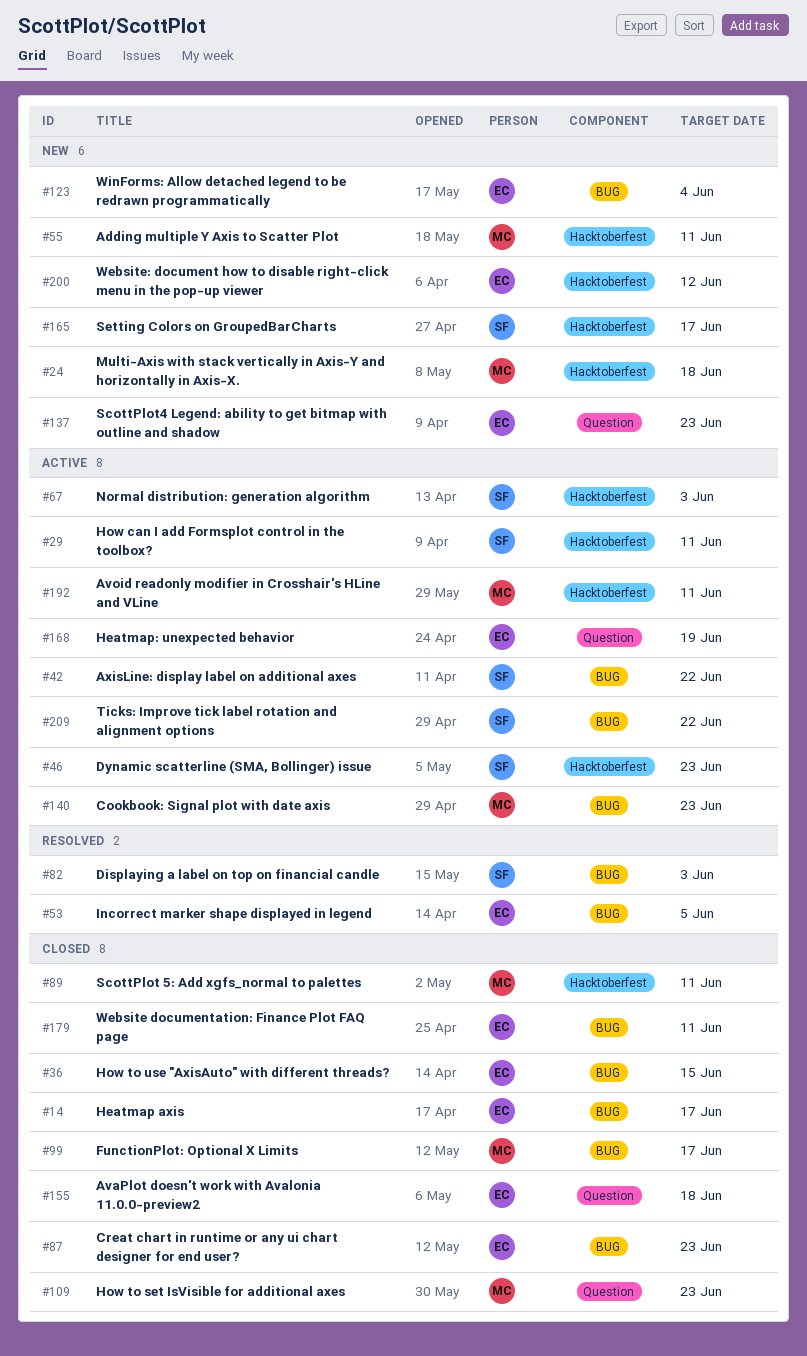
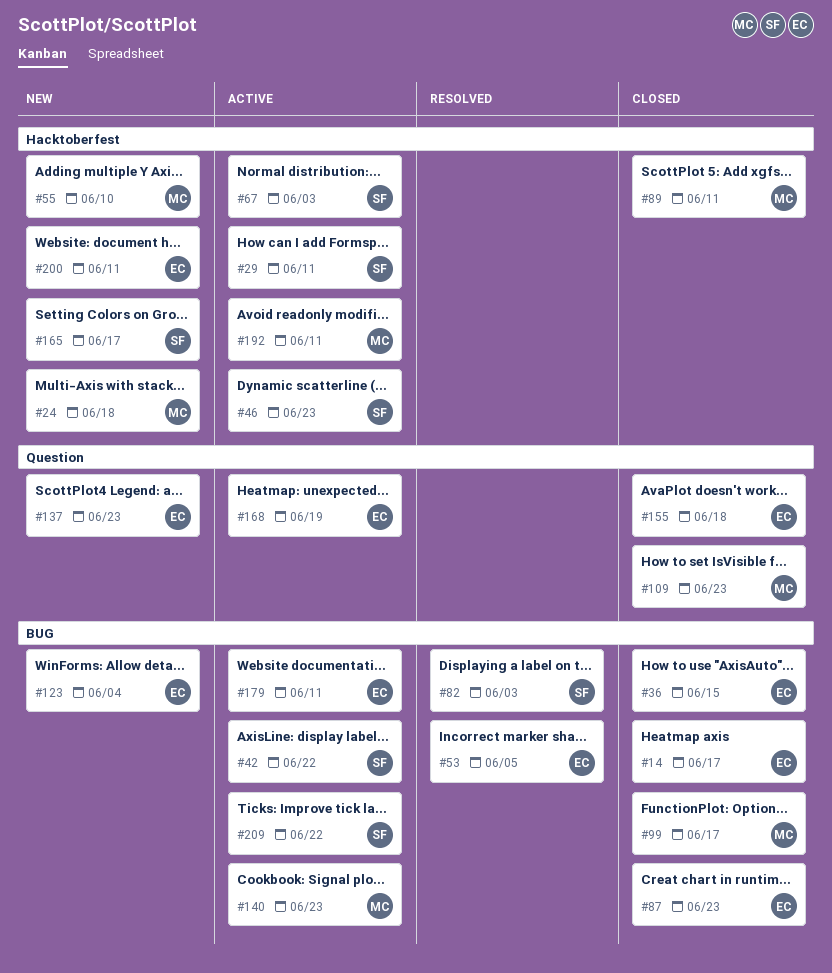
#55, due: Jun 11 -> Jun 10
#179, status: Closed -> Active
#200, due: Jun 12 -> Jun 11

